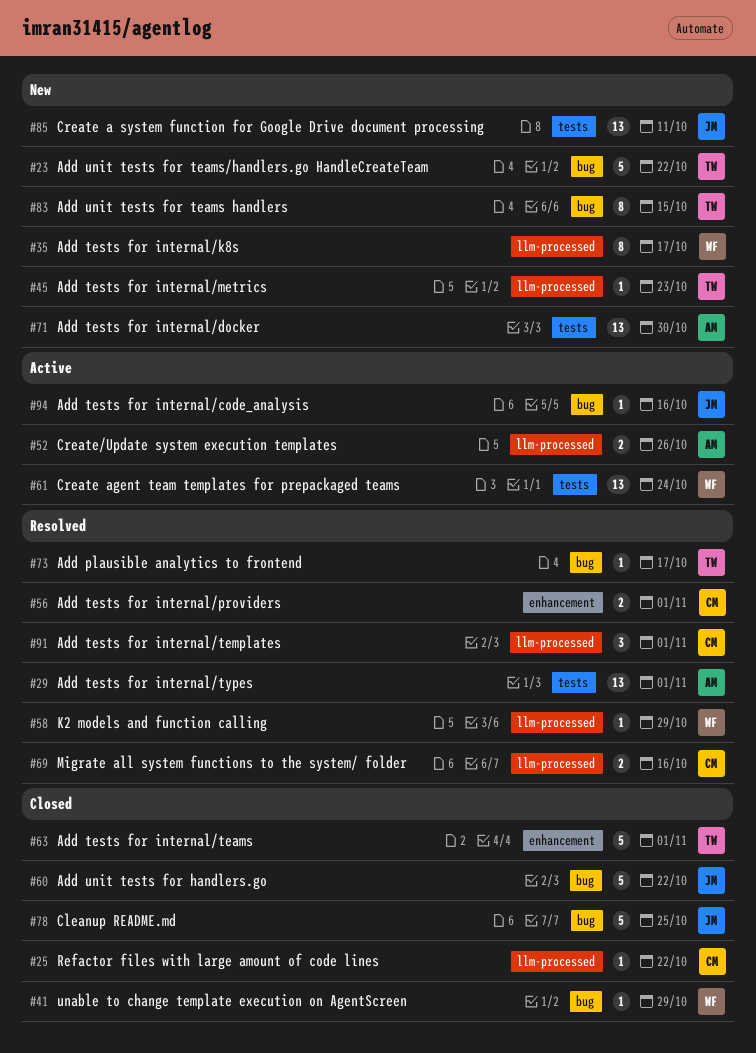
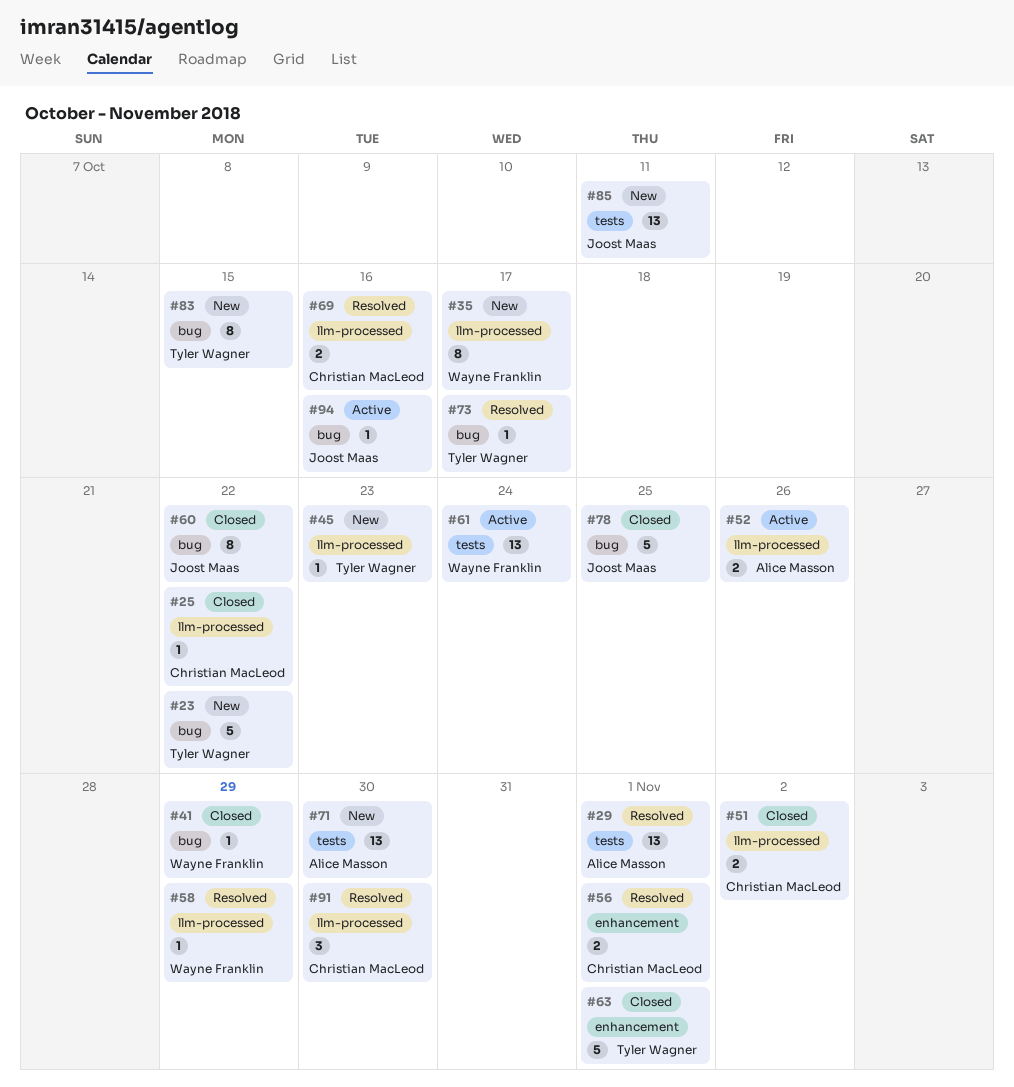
#51: none -> present
#60, estimate: 5 -> 8
#91, due: Nov 1 -> Oct 30

